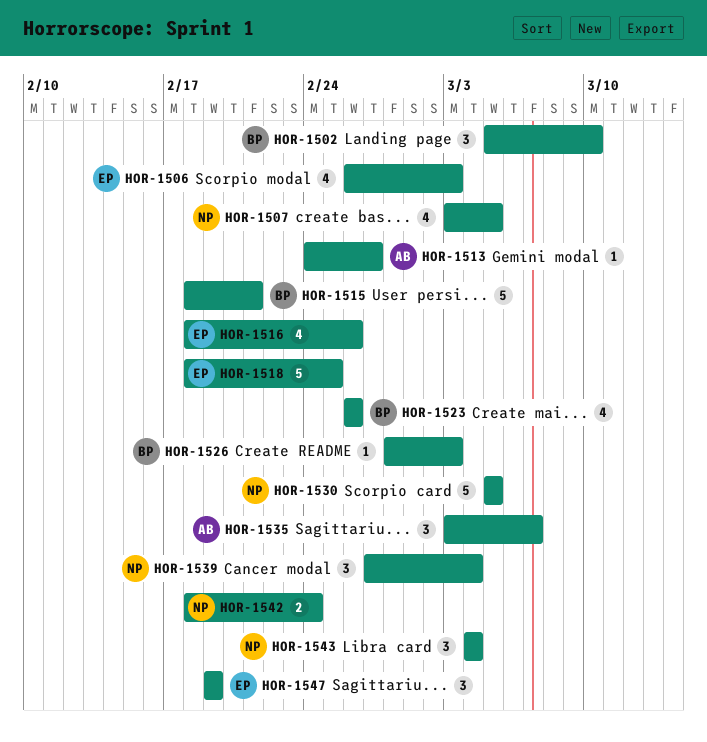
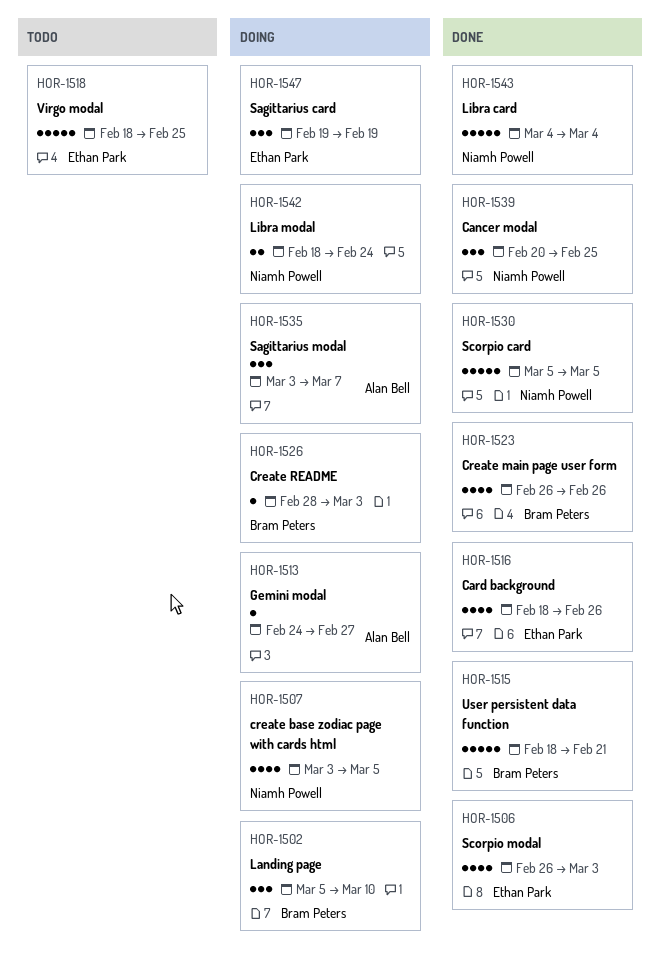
HOR-1539, start: Feb 27 -> Feb 20
HOR-1539, due: Mar 4 -> Feb 25
HOR-1543, estimate: 3 -> 5

